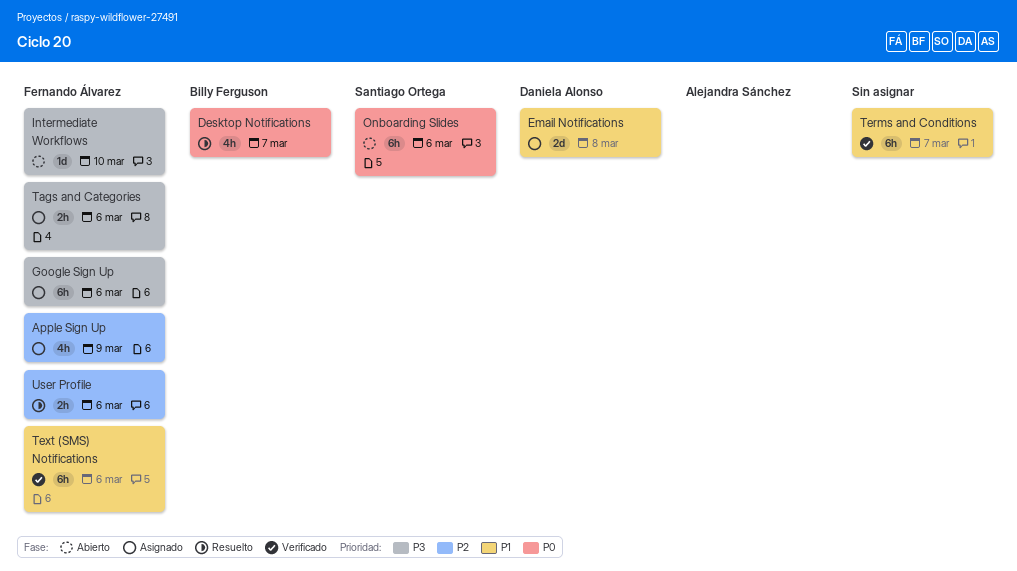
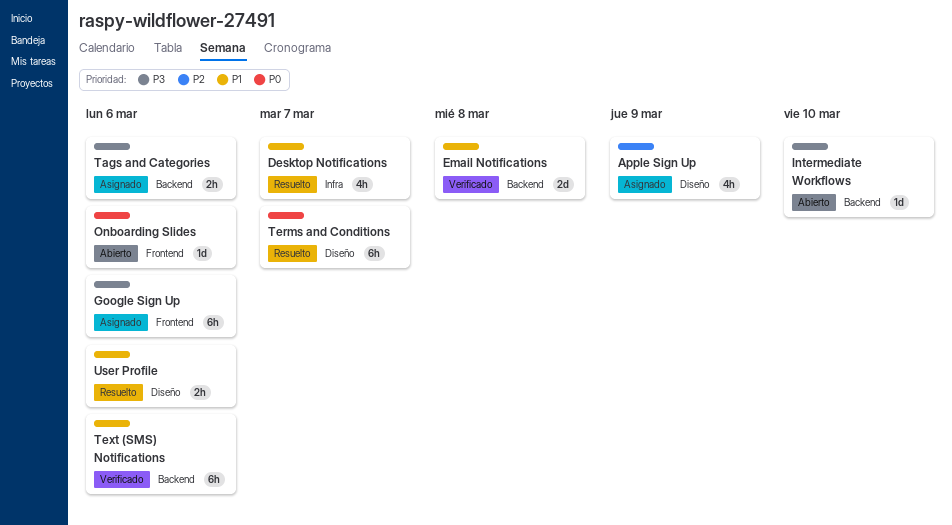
Desktop Notifications, priority: P0 -> P1
Email Notifications, status: Asignado -> Verificado
Onboarding Slides, estimate: 6h -> 1d
Terms and Conditions, status: Verificado -> Resuelto
Terms and Conditions, priority: P1 -> P0
User Profile, priority: P2 -> P1

